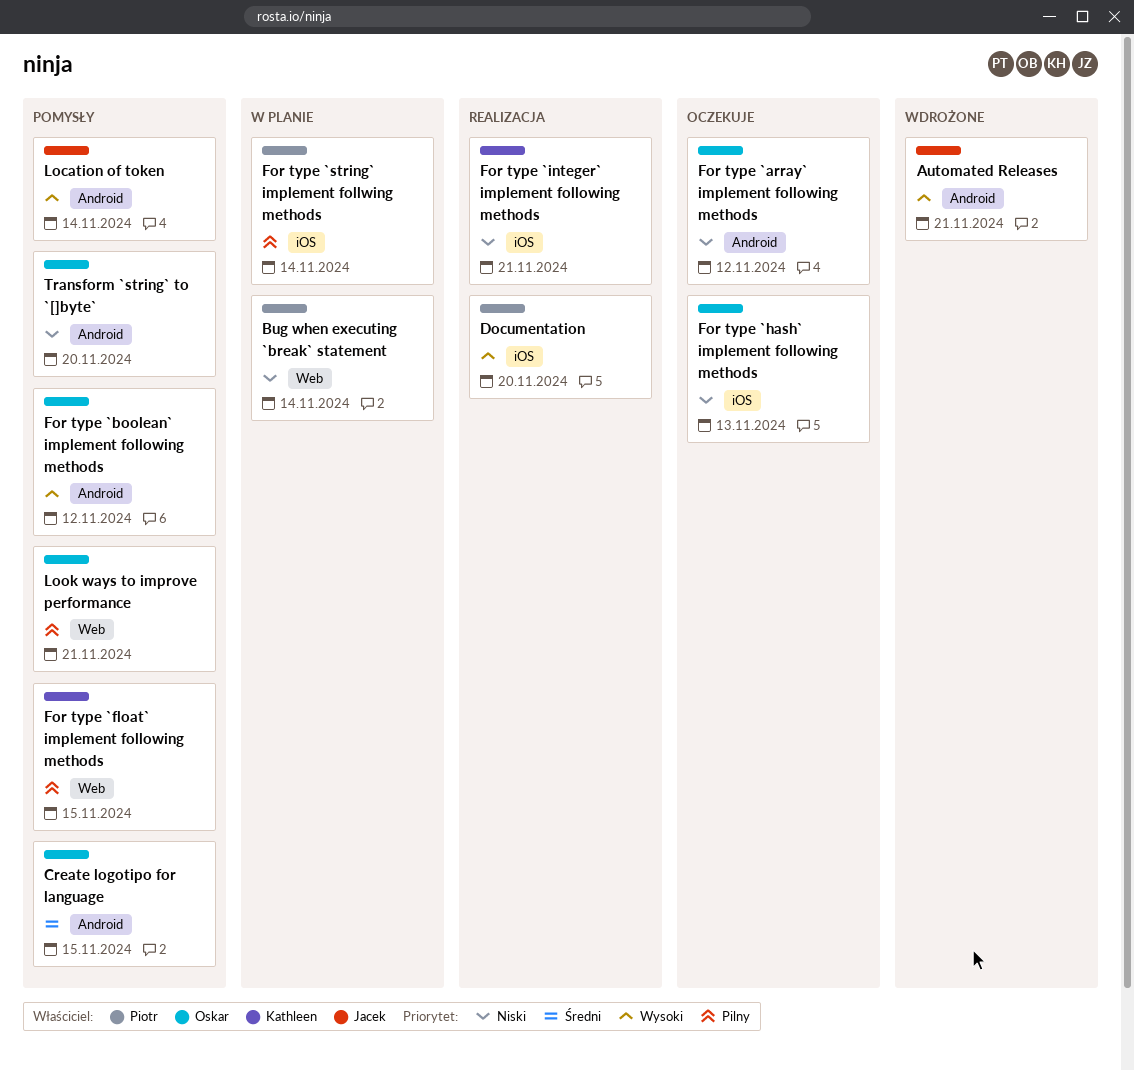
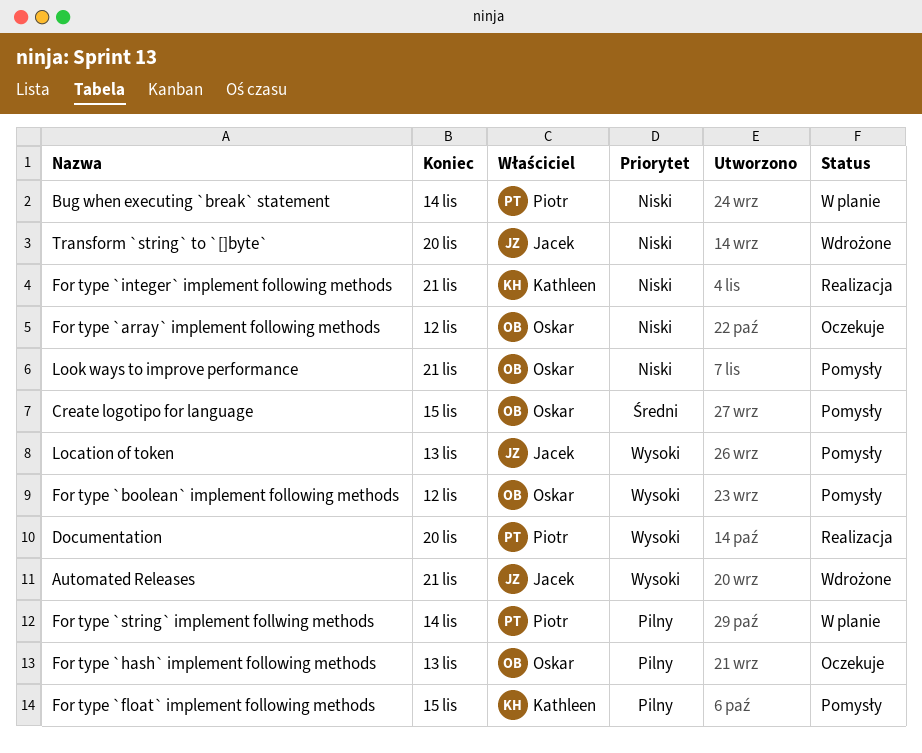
For type `hash` implement following methods, priority: Niski -> Pilny
Location of token, due: Nov 14 -> Nov 13
Look ways to improve performance, priority: Pilny -> Niski
Transform `string` to `[]byte`, status: Pomysły -> Wdrożone
Transform `string` to `[]byte`, owner: Oskar -> Jacek

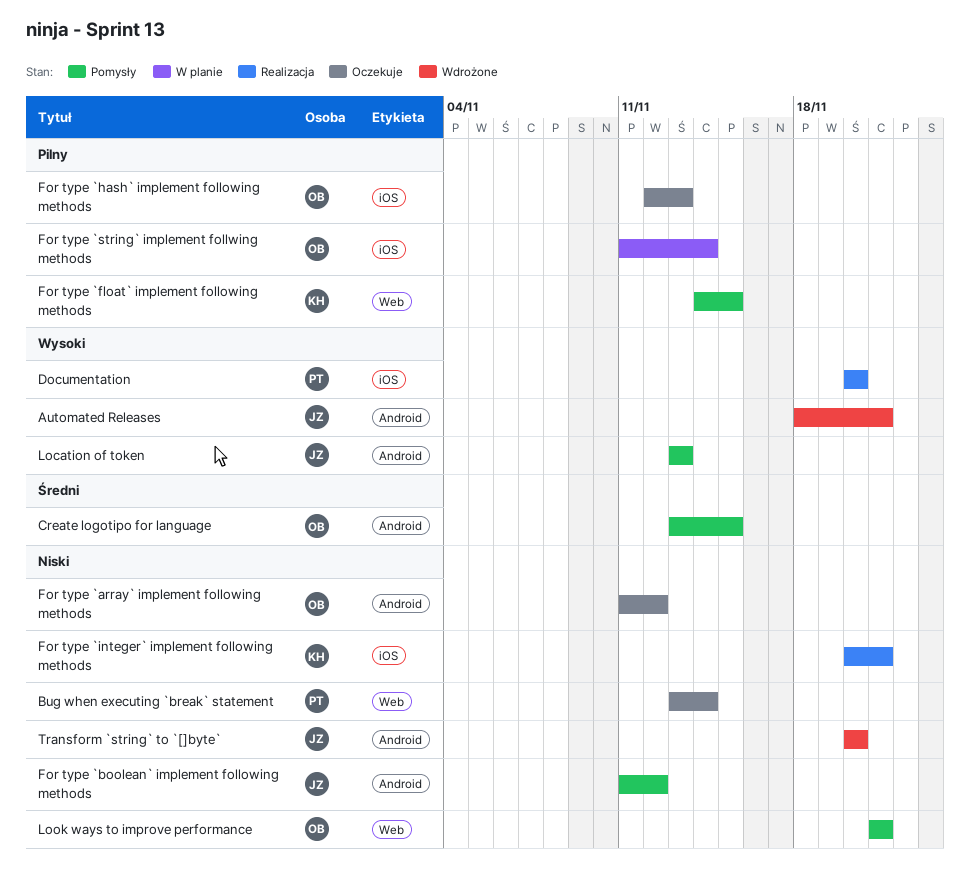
Bug when executing `break` statement, status: W planie -> Oczekuje
For type `boolean` implement following methods, owner: Oskar -> Jacek
For type `boolean` implement following methods, priority: Wysoki -> Niski
For type `string` implement follwing methods, owner: Piotr -> Oskar

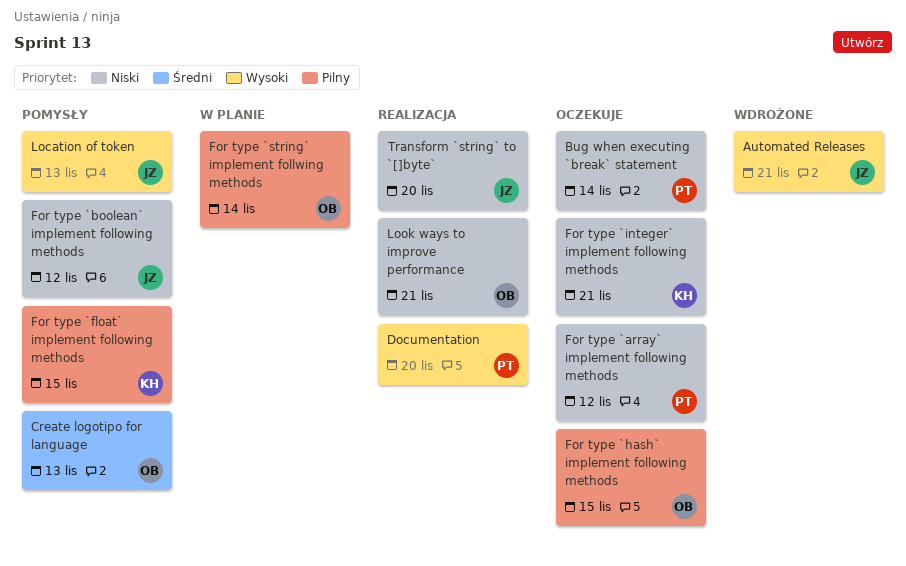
Create logotipo for language, due: Nov 15 -> Nov 13
For type `array` implement following methods, owner: OB -> PT
For type `hash` implement following methods, due: Nov 13 -> Nov 15
For type `integer` implement following methods, status: Realizacja -> Oczekuje
Look ways to improve performance, status: Pomysły -> Realizacja
Transform `string` to `[]byte`, status: Wdrożone -> Realizacja

